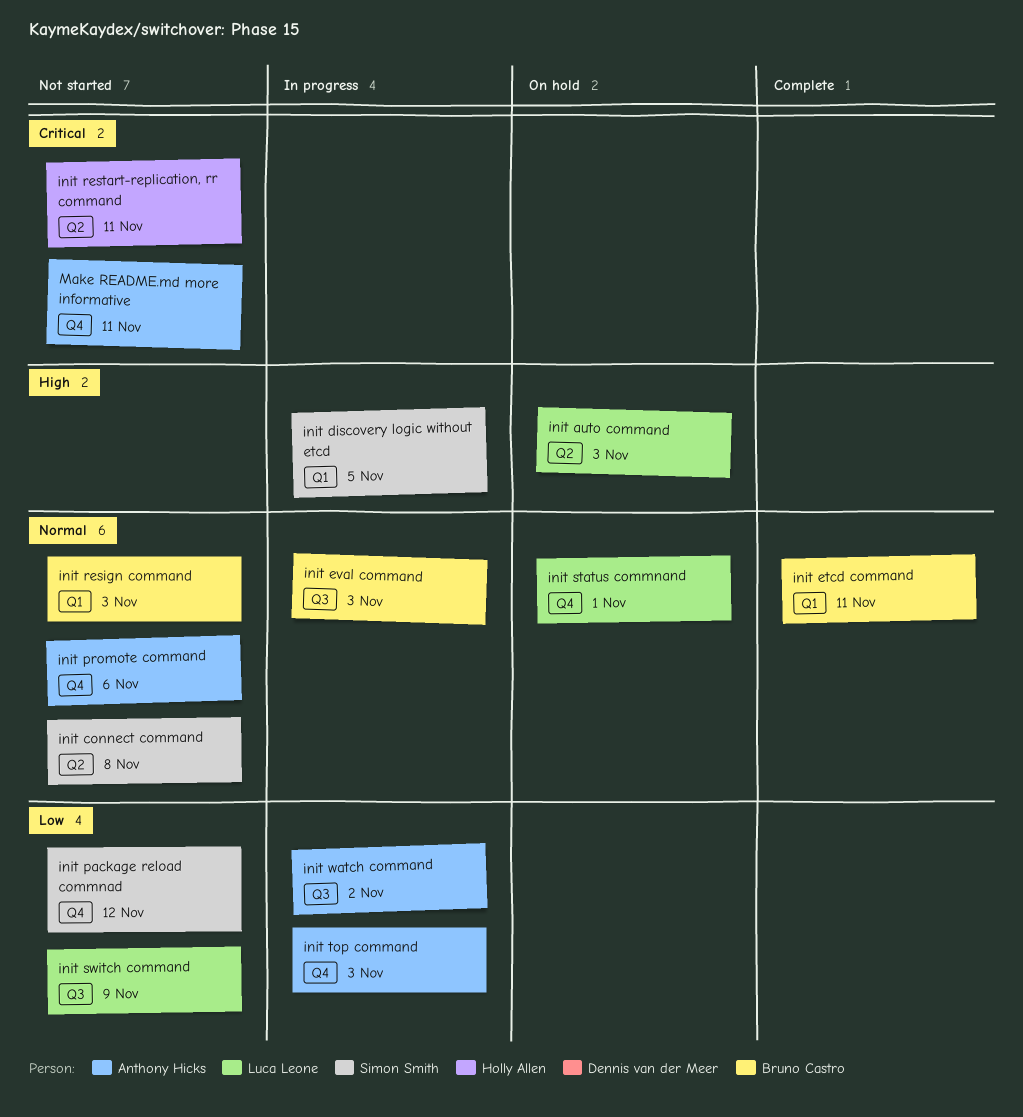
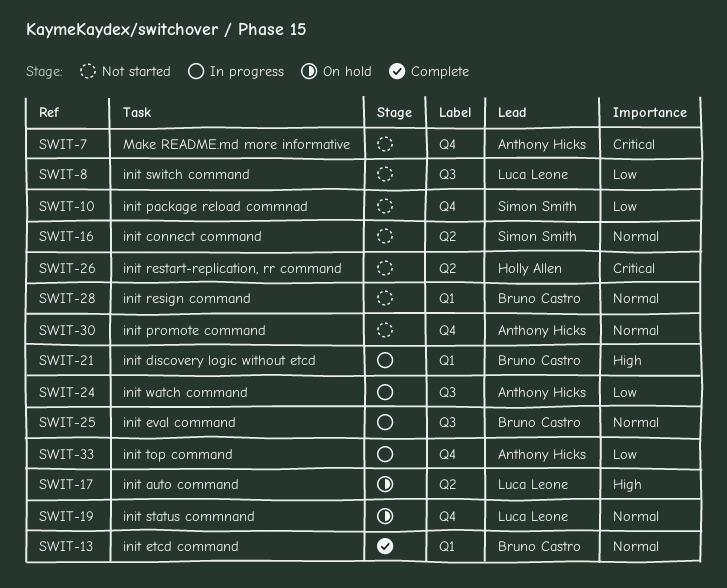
init discovery logic without etcd, owner: Simon Smith -> Bruno Castro

